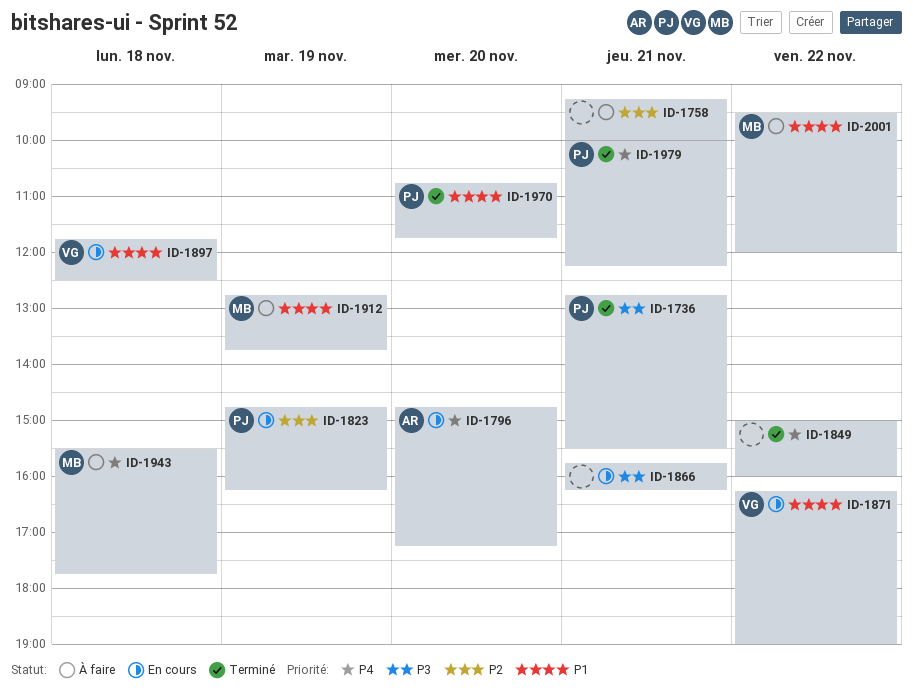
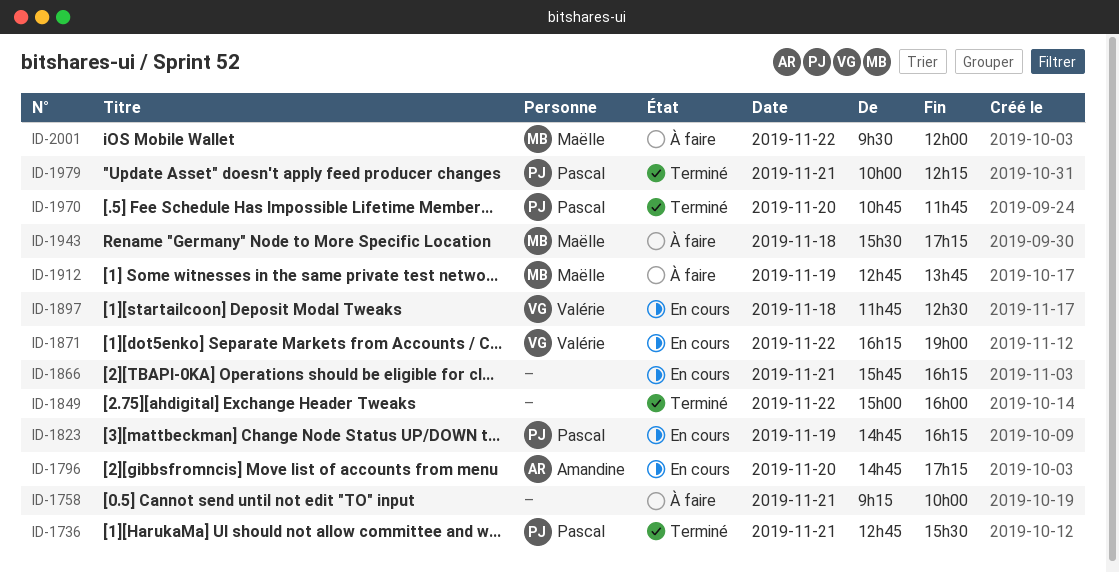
ID-1943, ends: 17:45 -> 17:15

